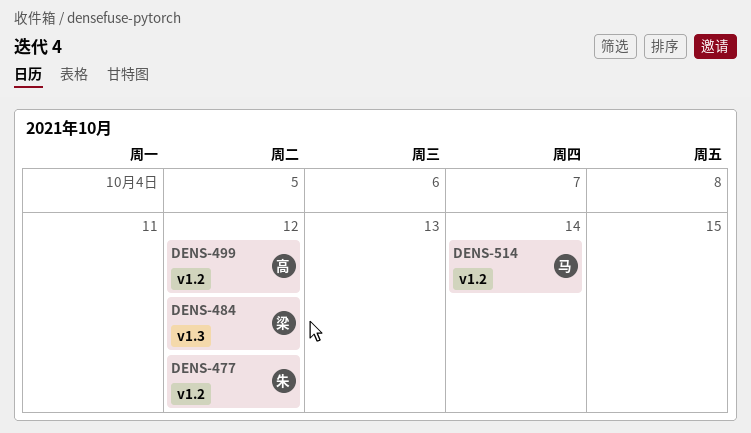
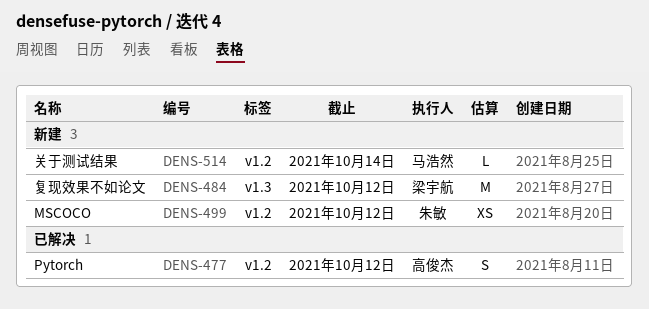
DENS-477, owner: 朱敏 -> 高俊杰
DENS-499, owner: 高俊杰 -> 朱敏

